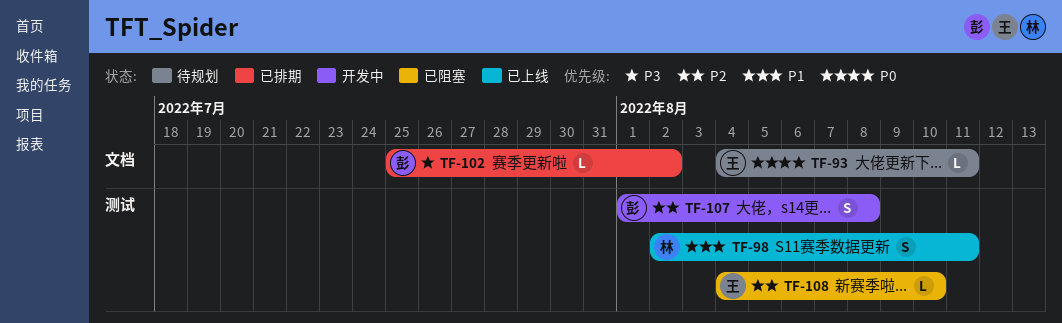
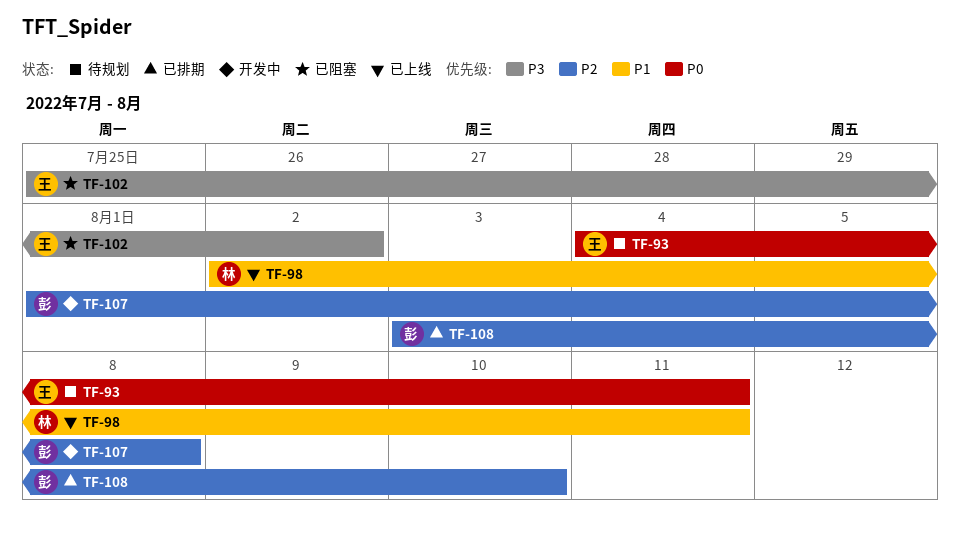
TF-102, status: 已排期 -> 已阻塞
TF-102, owner: 彭 -> 王
TF-108, status: 已阻塞 -> 已排期
TF-108, owner: 王 -> 彭
TF-108, start: Aug 4 -> Aug 3

